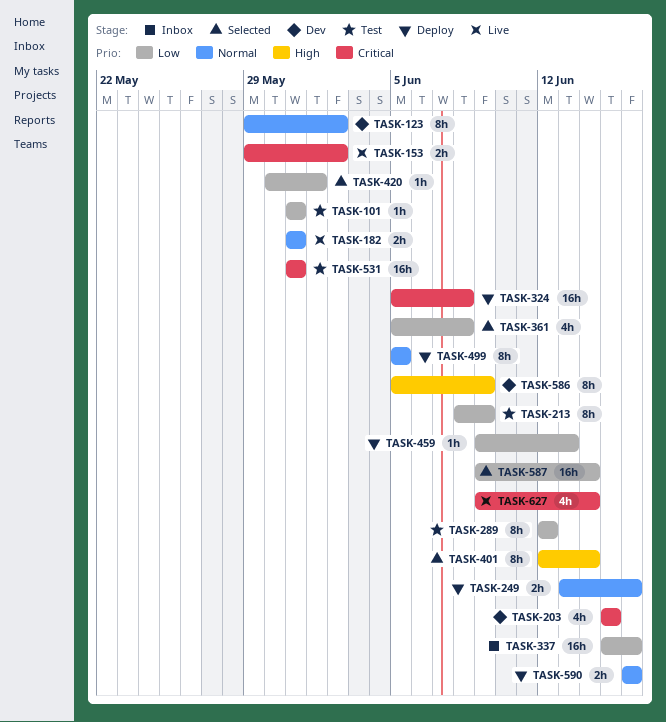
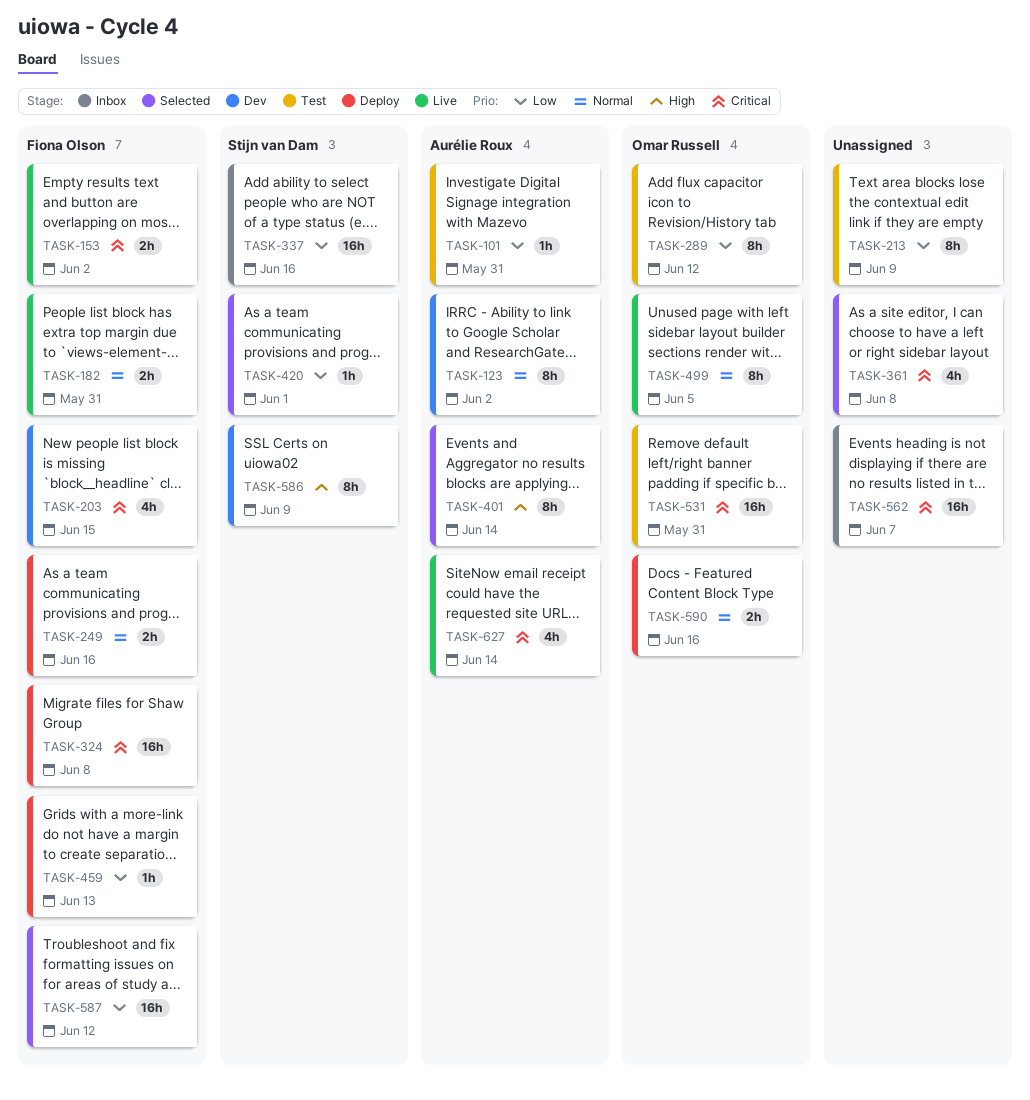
TASK-361, priority: Low -> Critical
TASK-499, status: Deploy -> Live
TASK-562: none -> present
TASK-587, due: Jun 14 -> Jun 12

